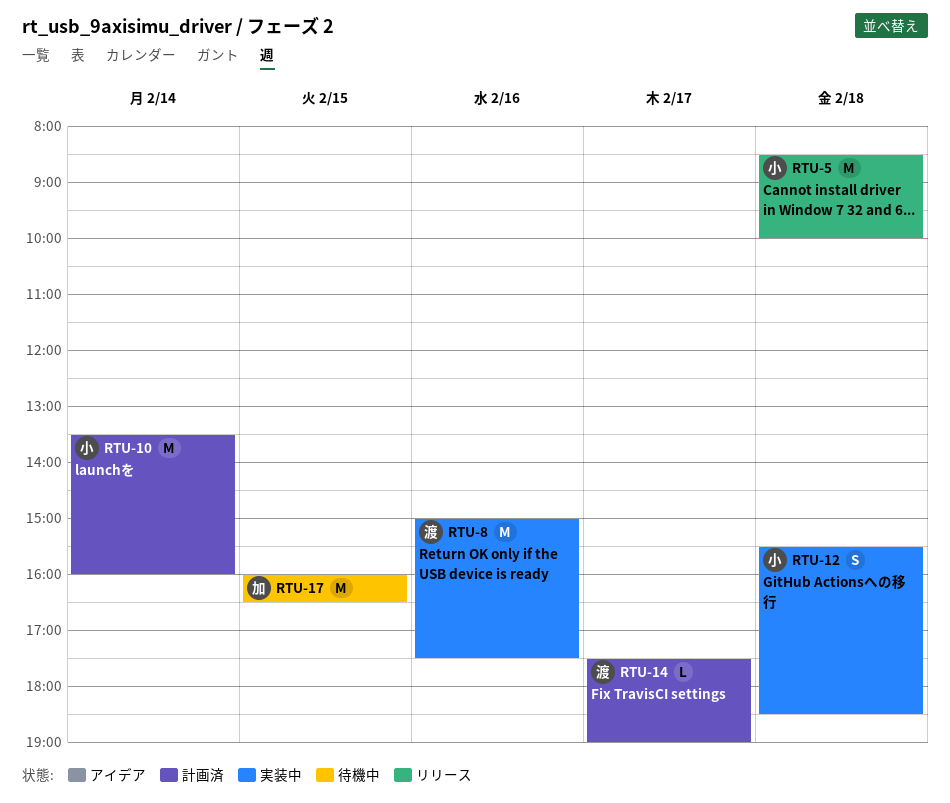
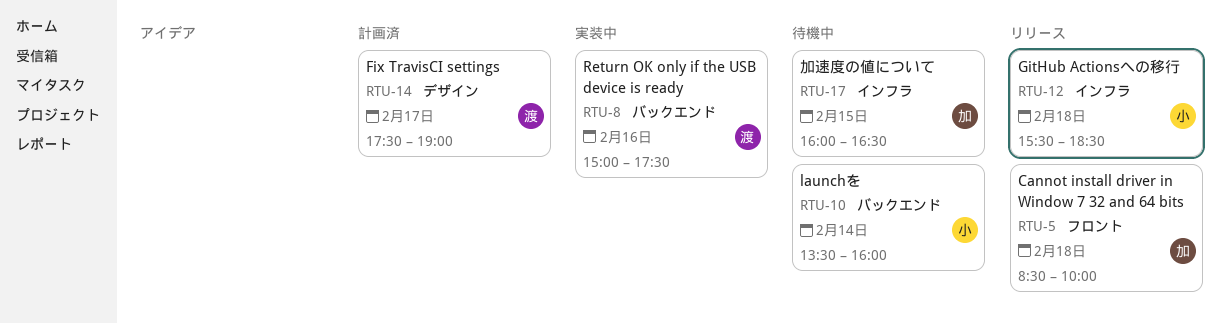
RTU-5, owner: 小 -> 加
RTU-10, status: 計画済 -> 待機中
RTU-12, status: 実装中 -> リリース

